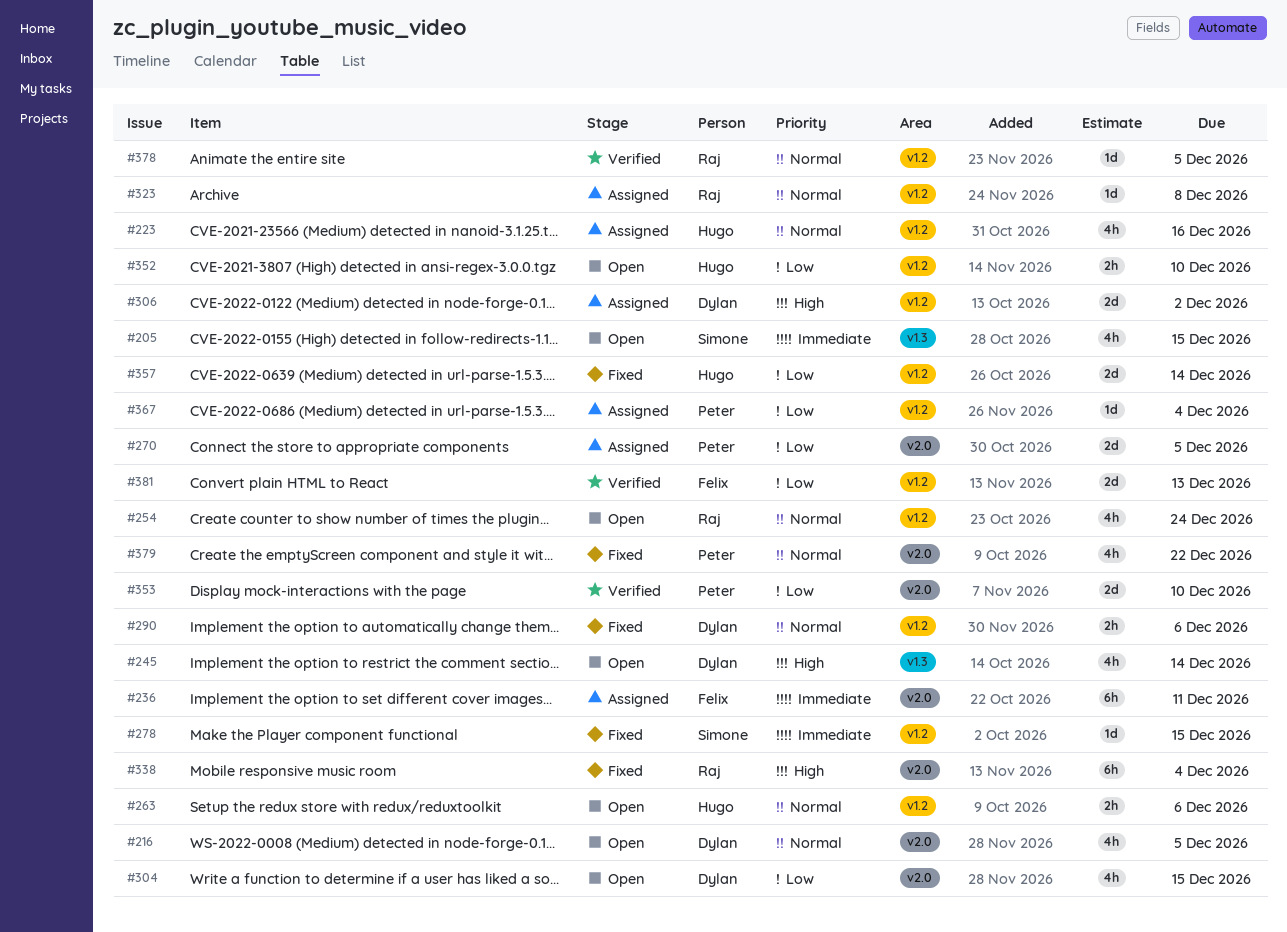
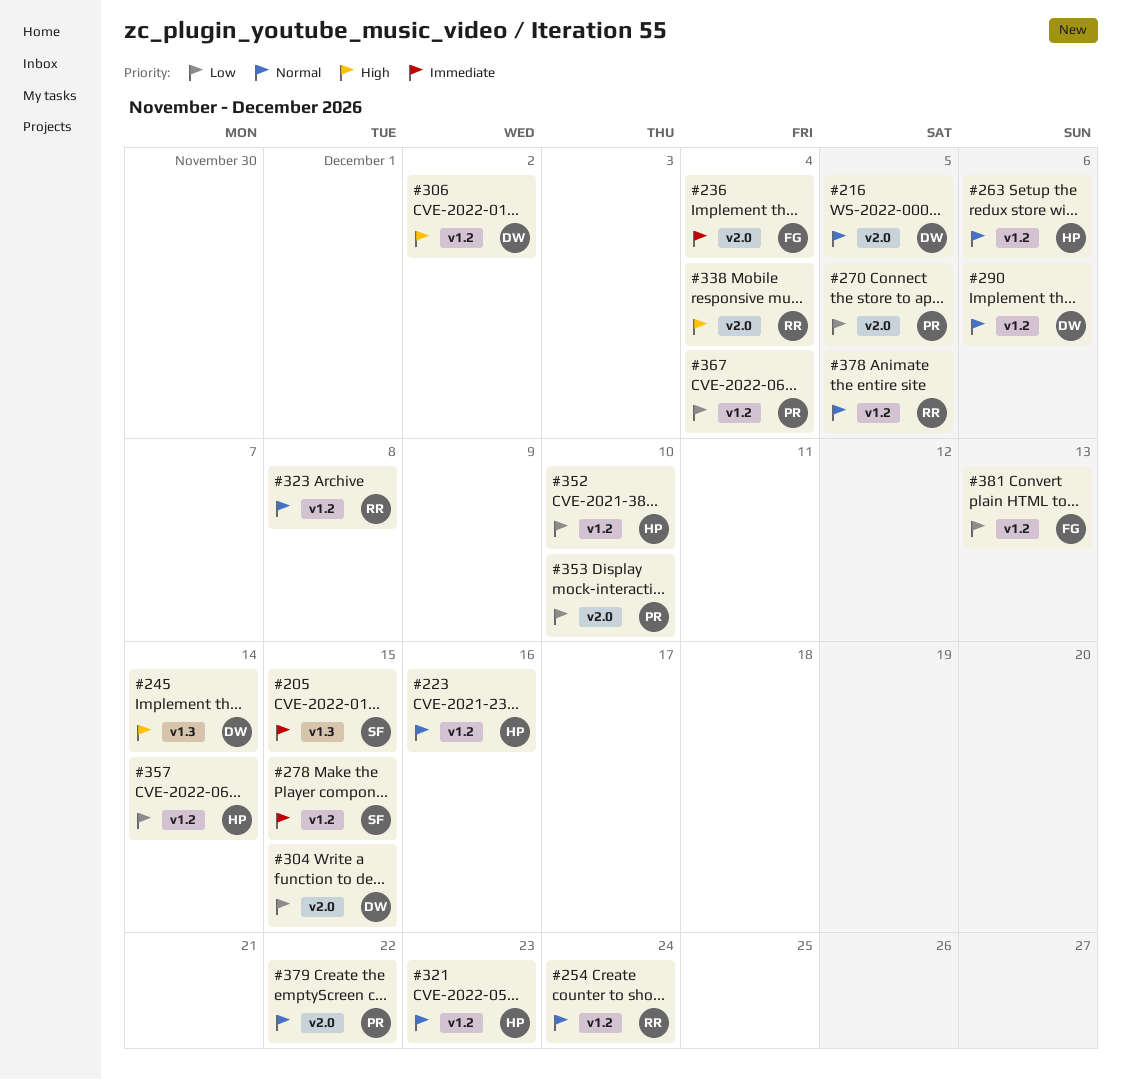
#236, due: Dec 11 -> Dec 4
#321: none -> present

